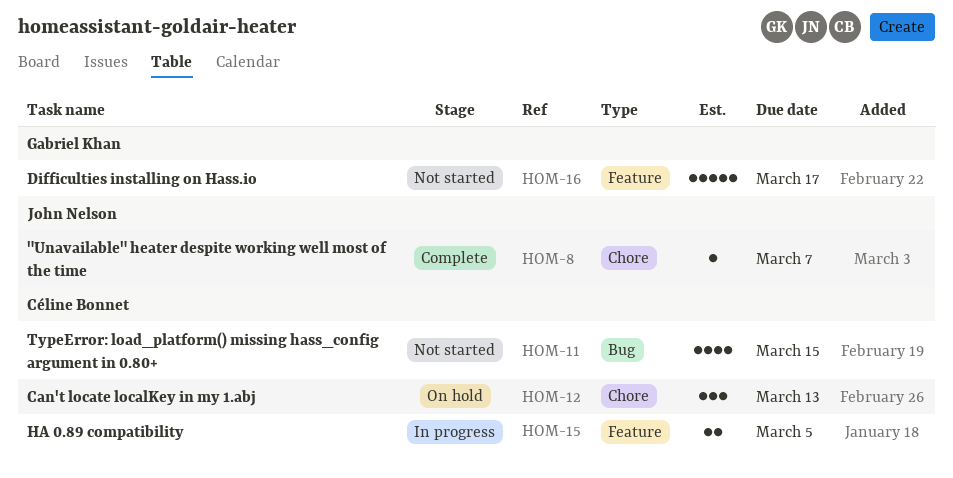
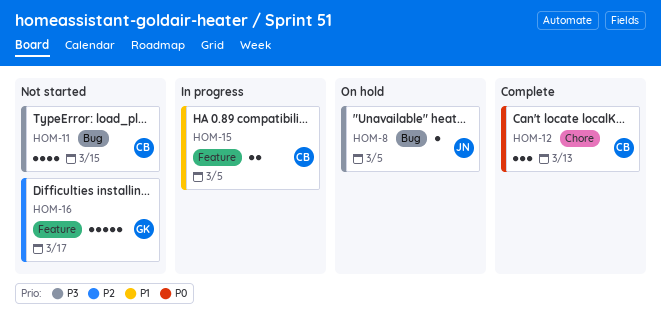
HOM-8, status: Complete -> On hold
HOM-8, label: Chore -> Bug
HOM-8, due: Mar 7 -> Mar 5
HOM-12, status: On hold -> Complete

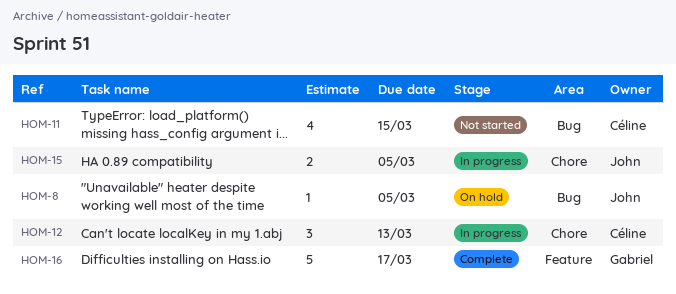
HOM-12, status: Complete -> In progress
HOM-15, owner: Céline -> John
HOM-15, label: Feature -> Chore
HOM-16, status: Not started -> Complete

